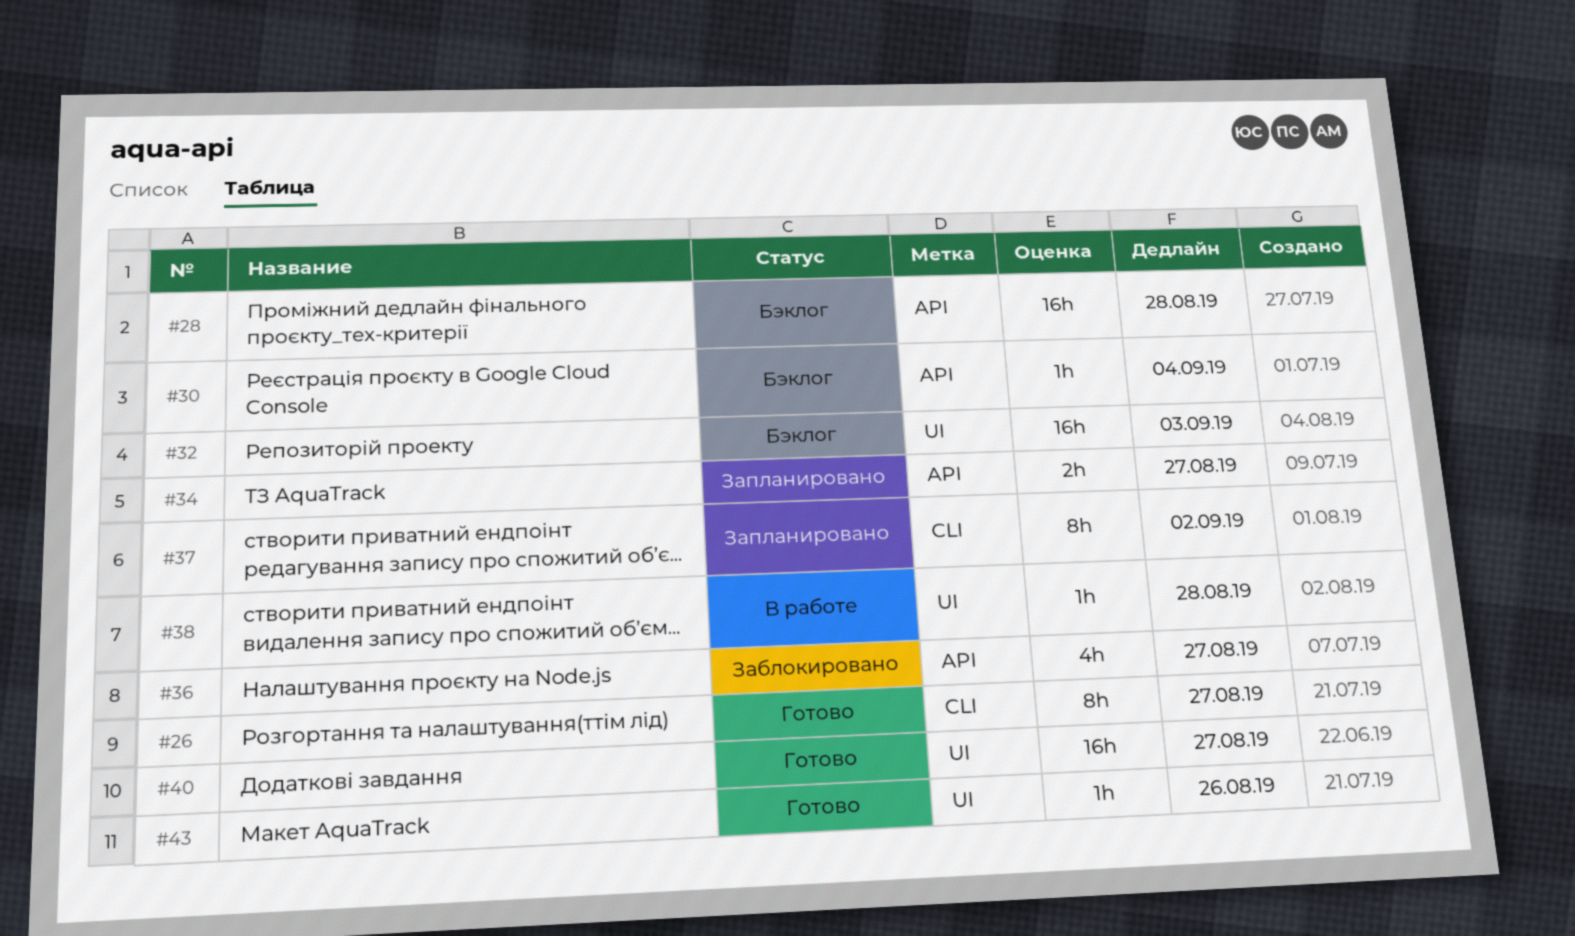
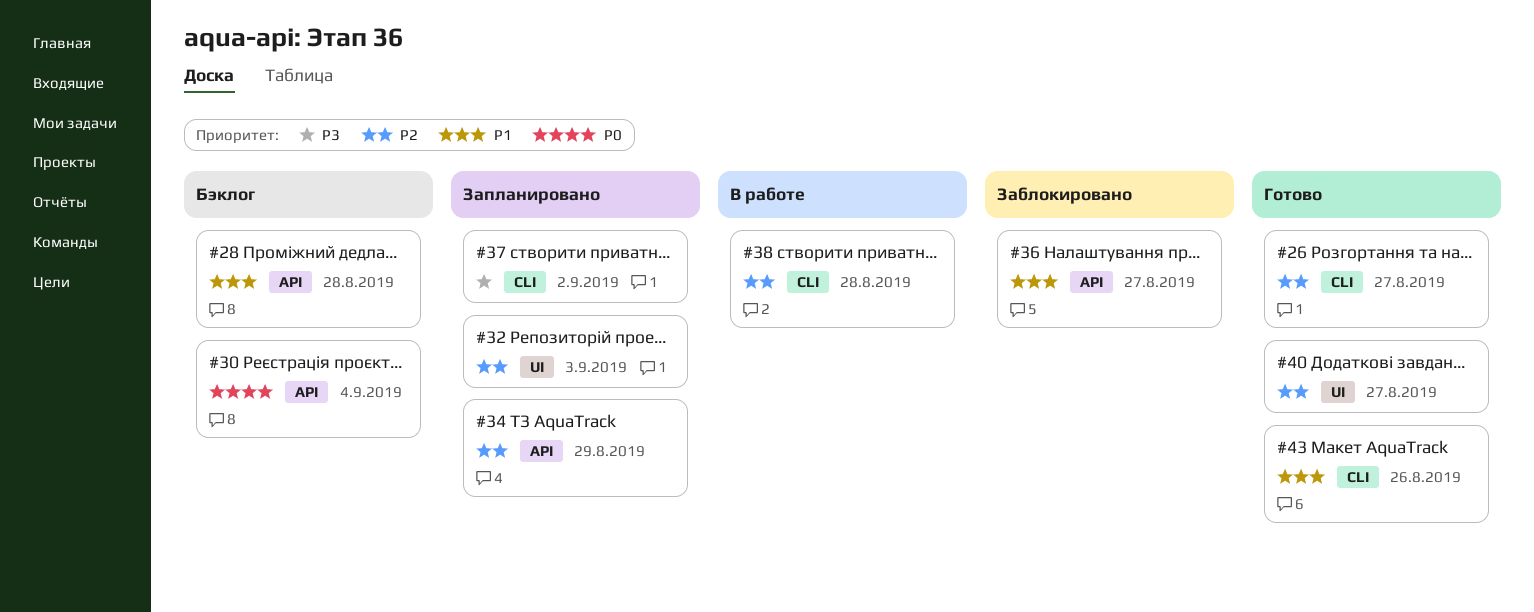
#32, status: Бэклог -> Запланировано
#34, due: Aug 27 -> Aug 29
#38, label: UI -> CLI
#43, label: UI -> CLI

